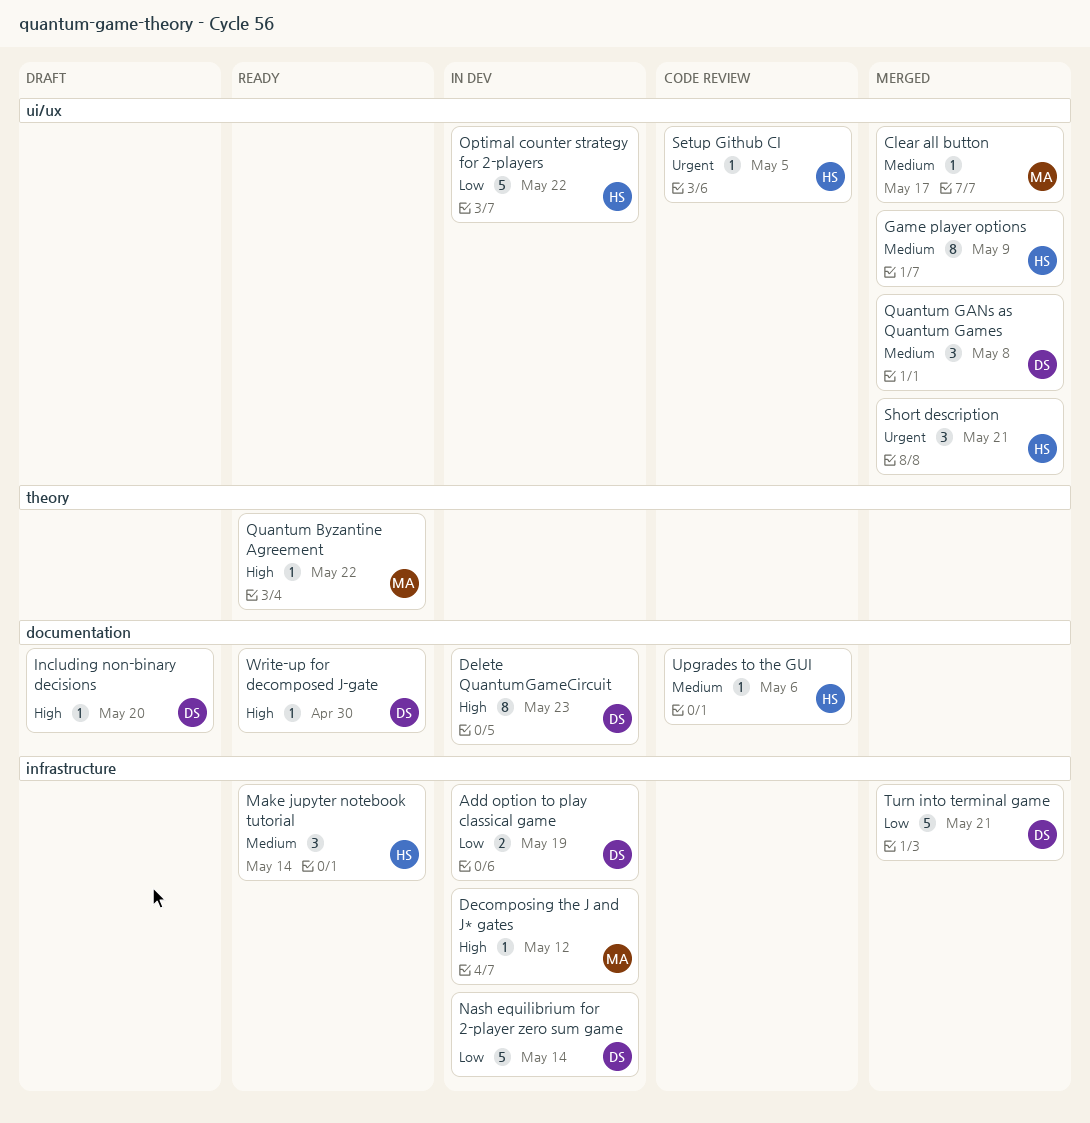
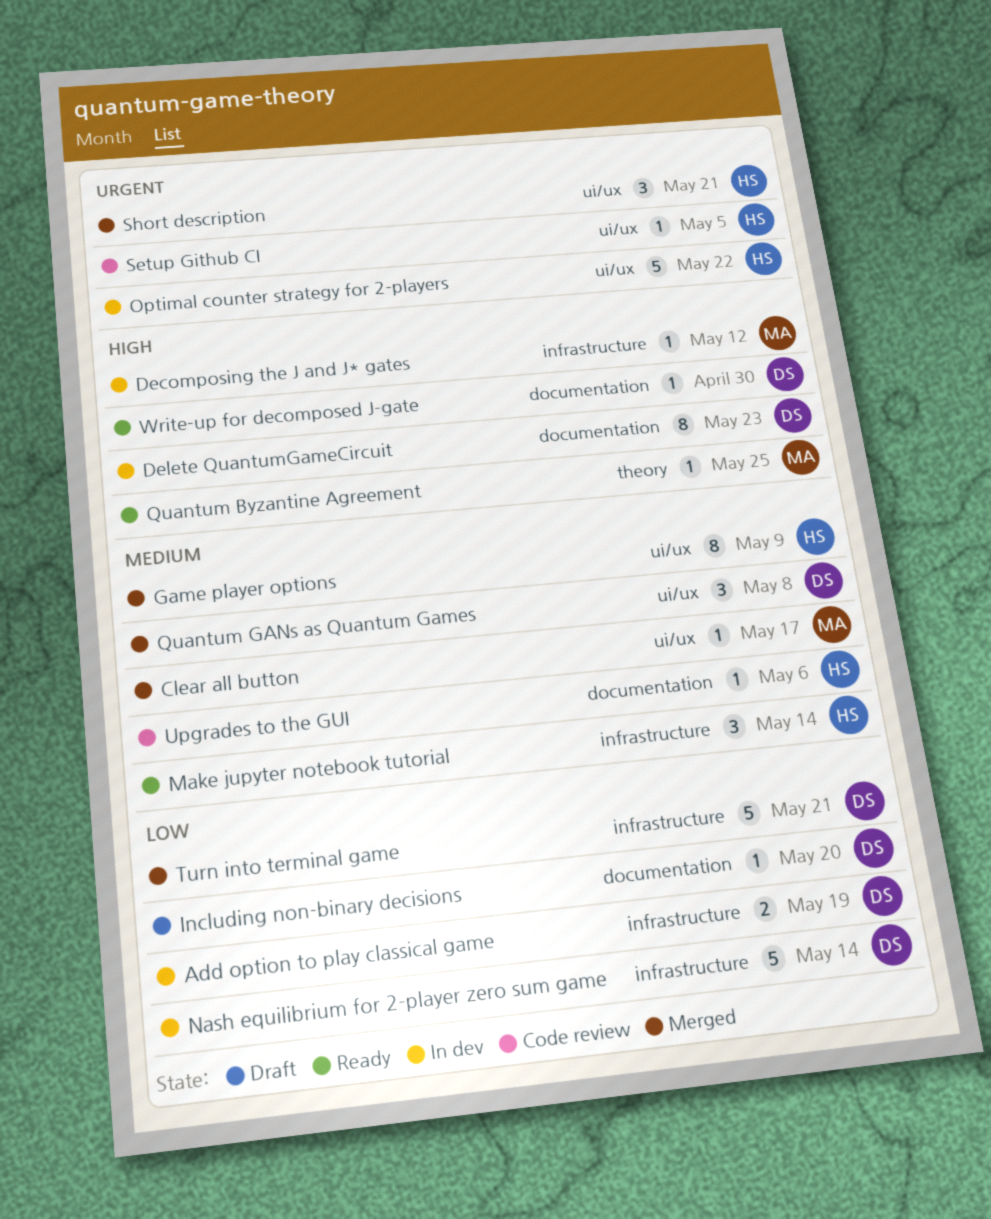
Including non-binary decisions, priority: High -> Low
Optimal counter strategy for 2-players, priority: Low -> Urgent
Quantum Byzantine Agreement, due: May 22 -> May 25

